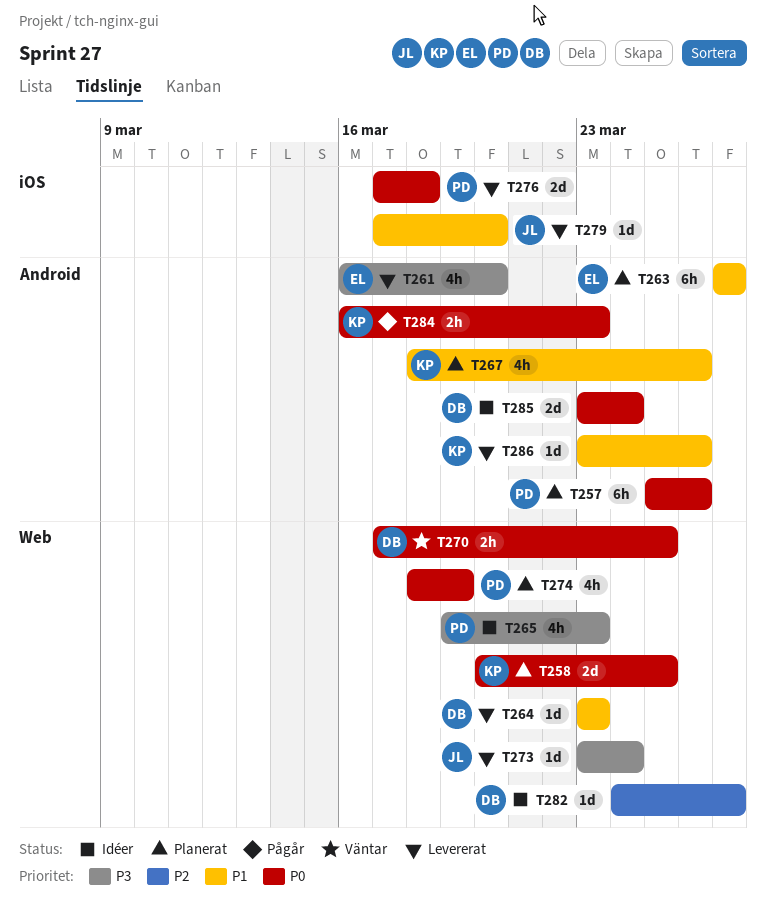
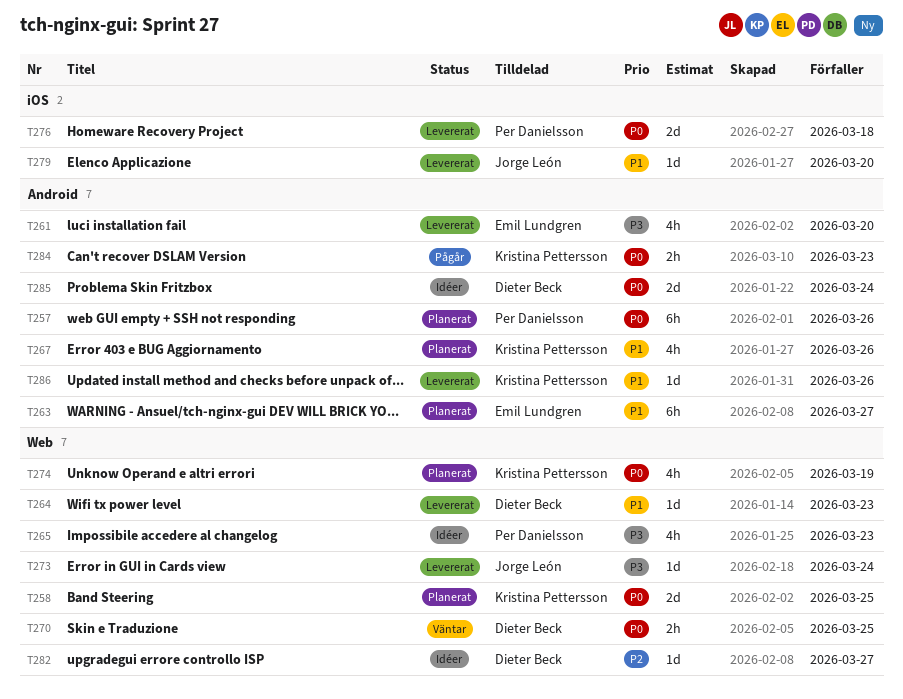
T274, owner: Per Danielsson -> Kristina Pettersson

